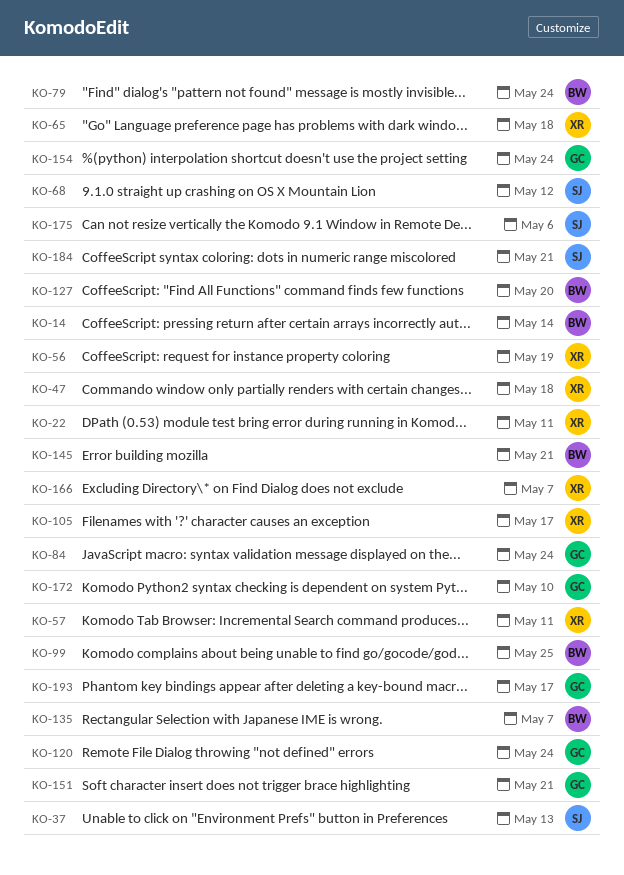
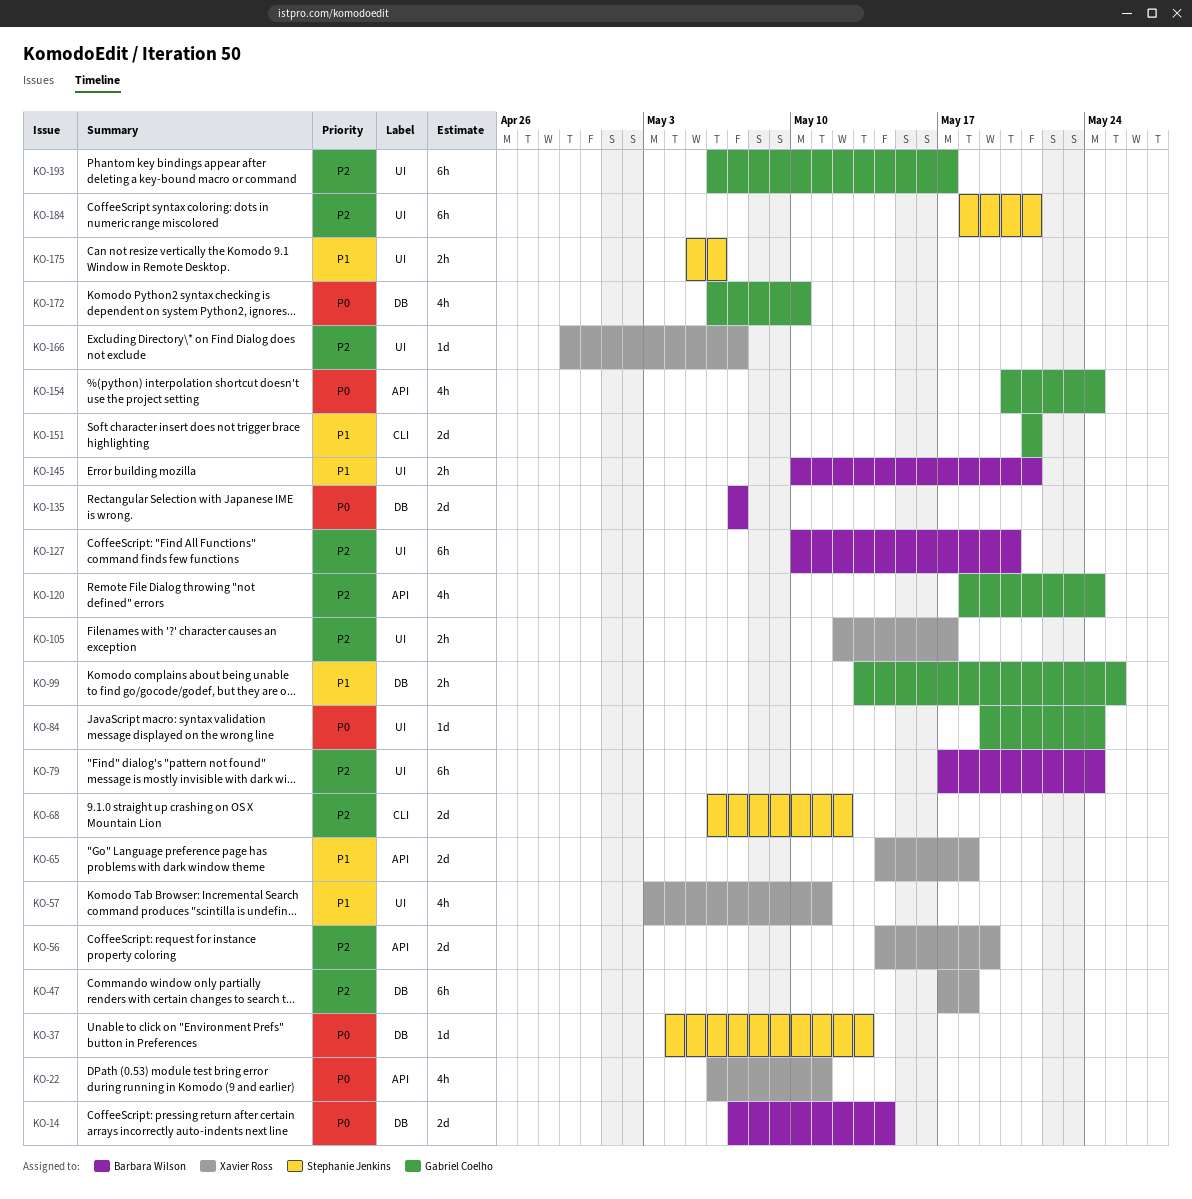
KO-99, owner: Barbara Wilson -> Gabriel Coelho

